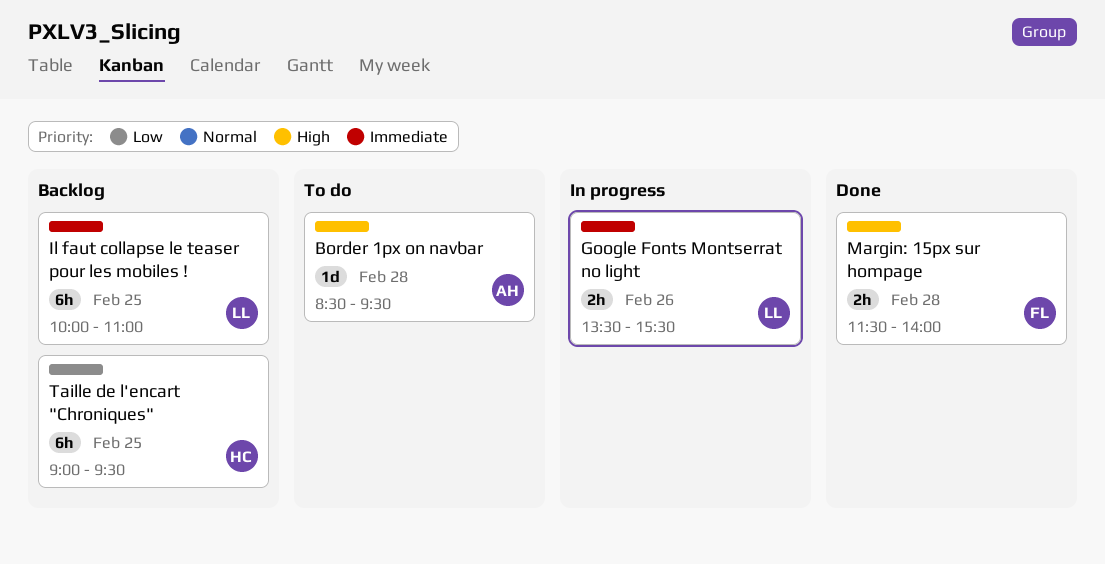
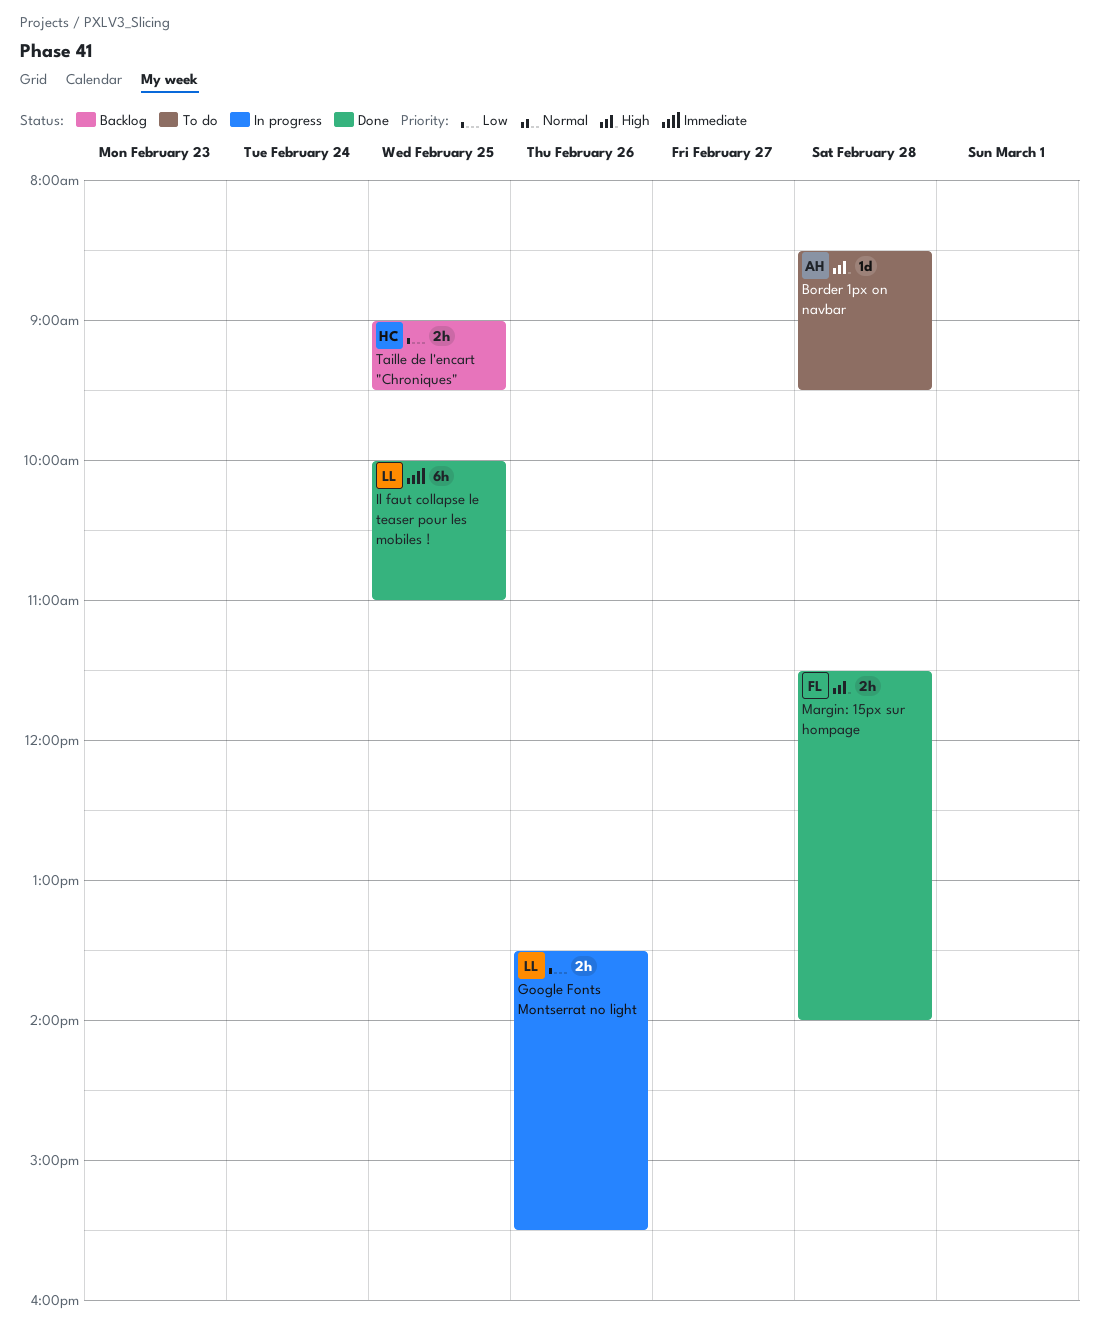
Google Fonts Montserrat no light, priority: Immediate -> Low
Il faut collapse le teaser pour les mobiles !, status: Backlog -> Done
Taille de l'encart "Chroniques", estimate: 6h -> 2h

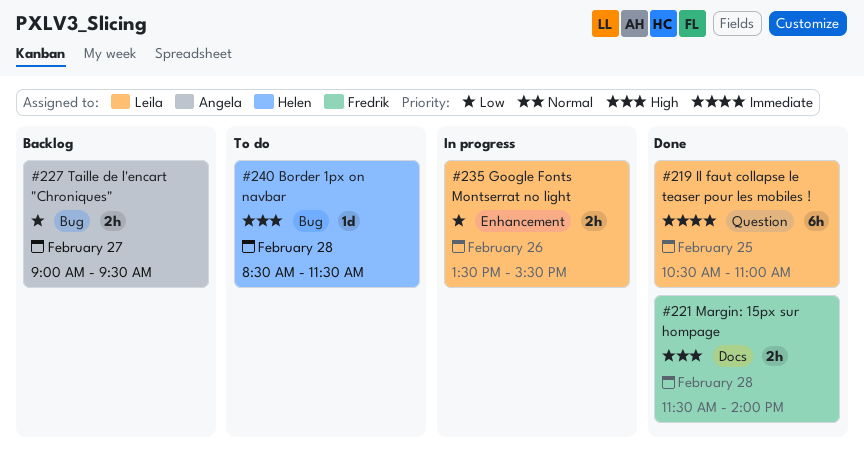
Border 1px on navbar, owner: Angela -> Helen
Border 1px on navbar, ends: 09:30 -> 11:30
Il faut collapse le teaser pour les mobiles !, begins: 10:00 -> 10:30
Taille de l'encart "Chroniques", owner: Helen -> Angela
Taille de l'encart "Chroniques", day: Feb 25 -> Feb 27

